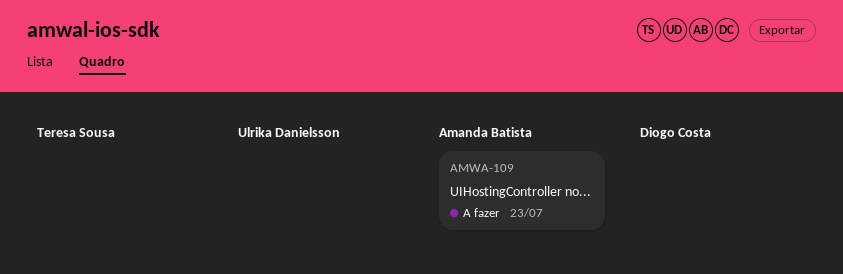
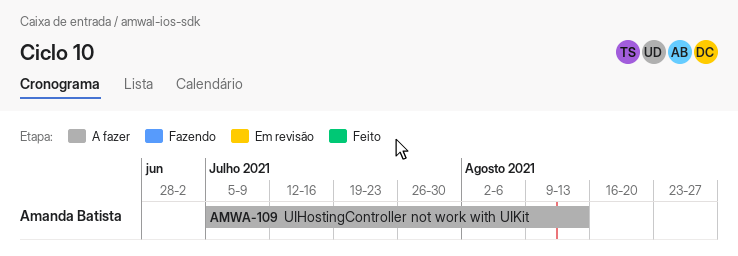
AMWA-109, due: Jul 23 -> Aug 13

